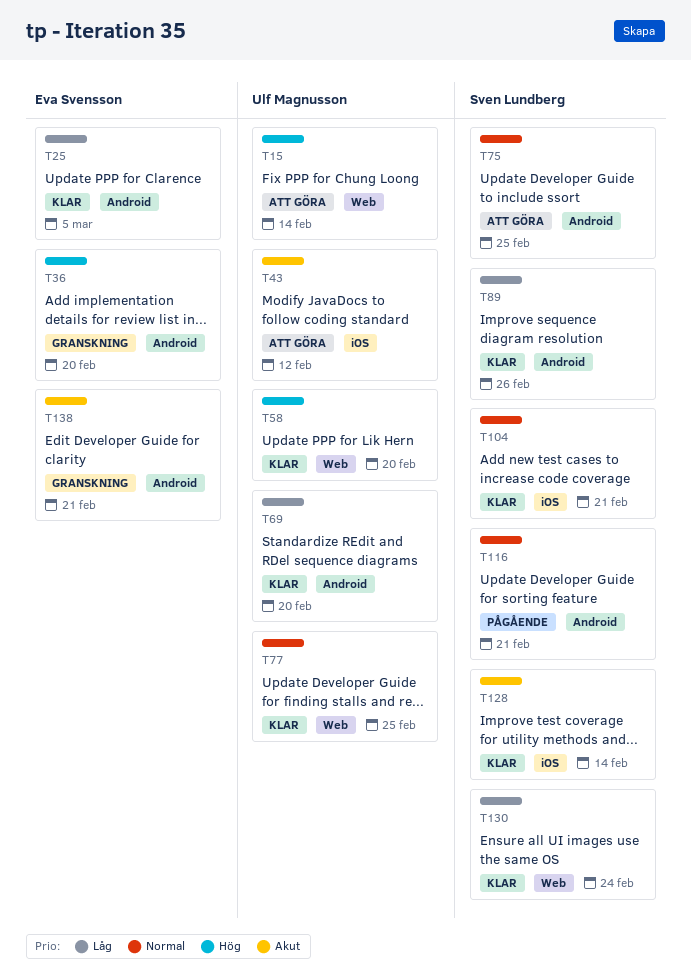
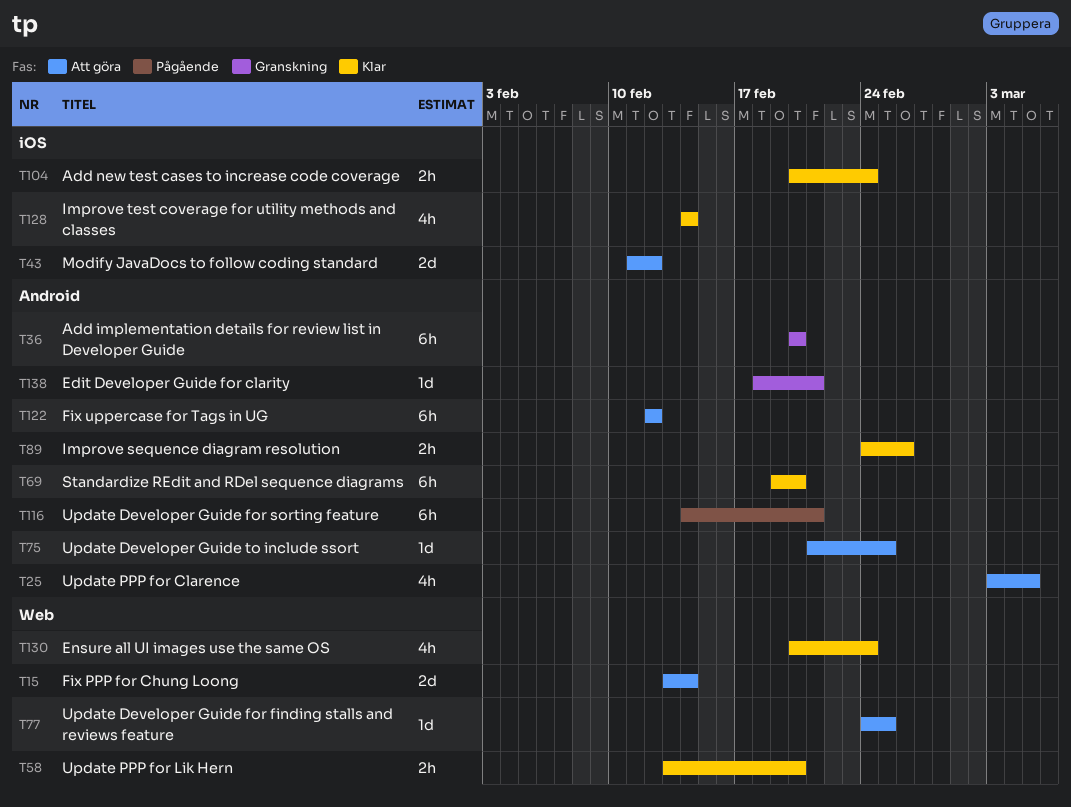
T25, status: Klar -> Att göra
T77, status: Klar -> Att göra
T104, due: Feb 21 -> Feb 24
T122: none -> present

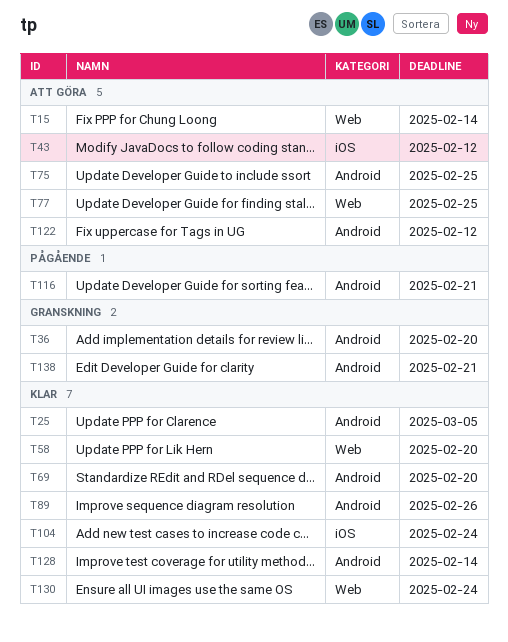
T25, status: Att göra -> Klar
T128, label: iOS -> Android

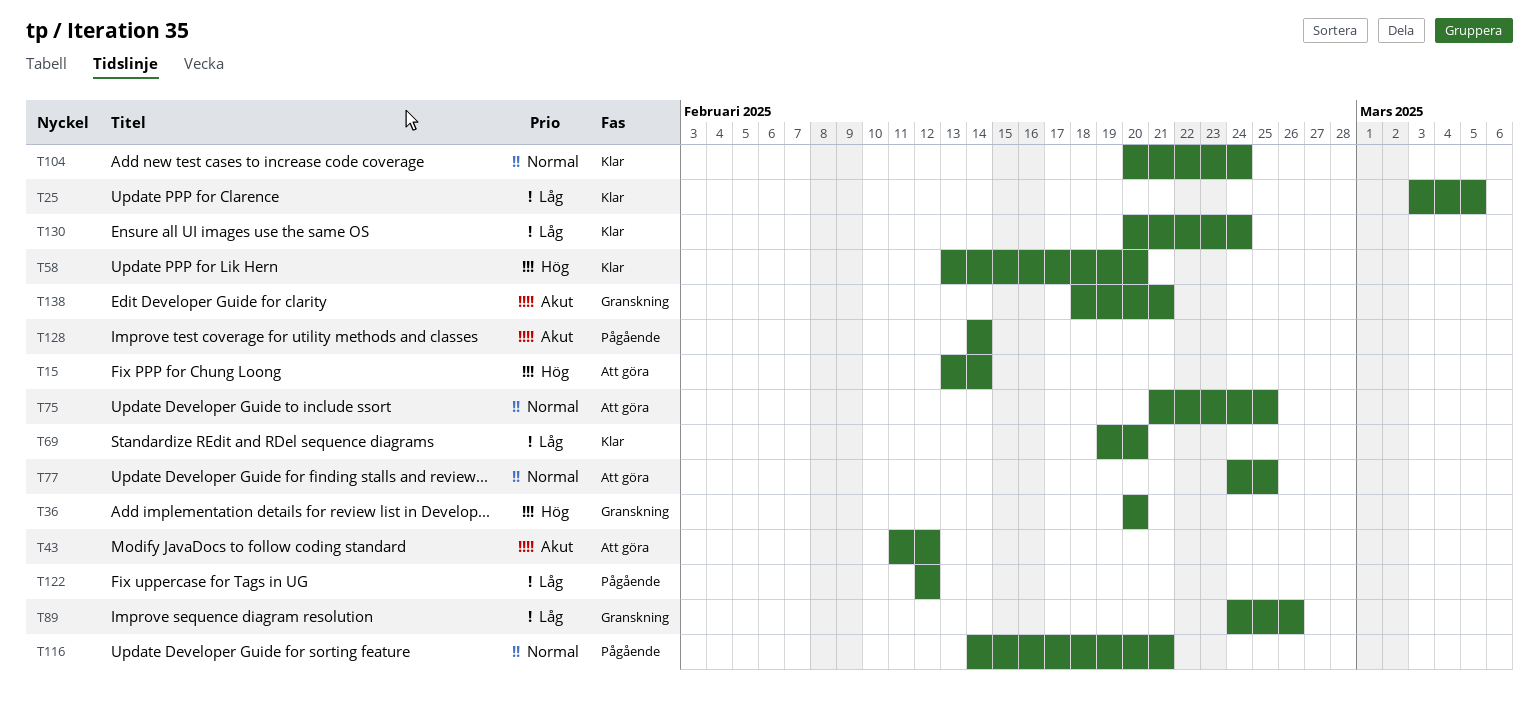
T89, status: Klar -> Granskning
T122, status: Att göra -> Pågående
T128, status: Klar -> Pågående

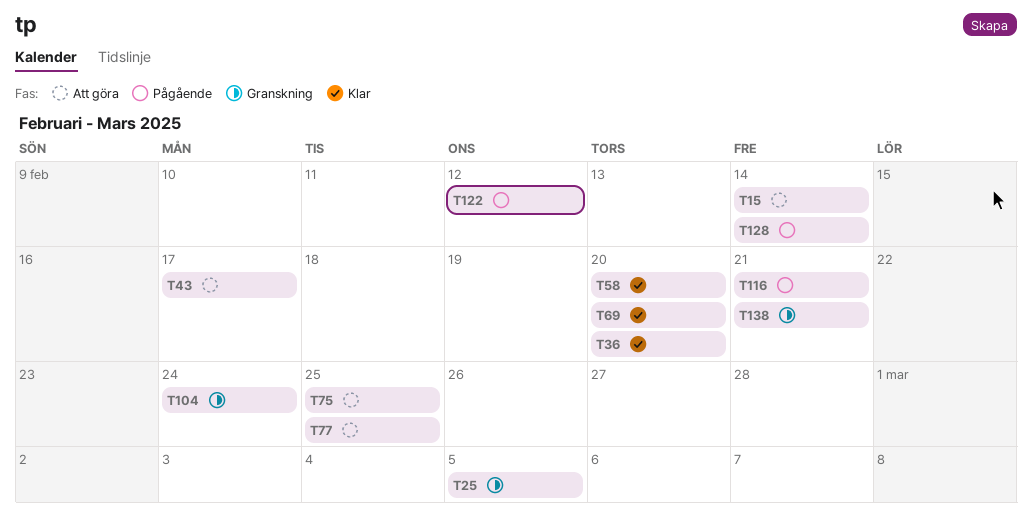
T25, status: Klar -> Granskning
T36, status: Granskning -> Klar
T43, due: Feb 12 -> Feb 17
T89: present -> none
T104, status: Klar -> Granskning
T130: present -> none

